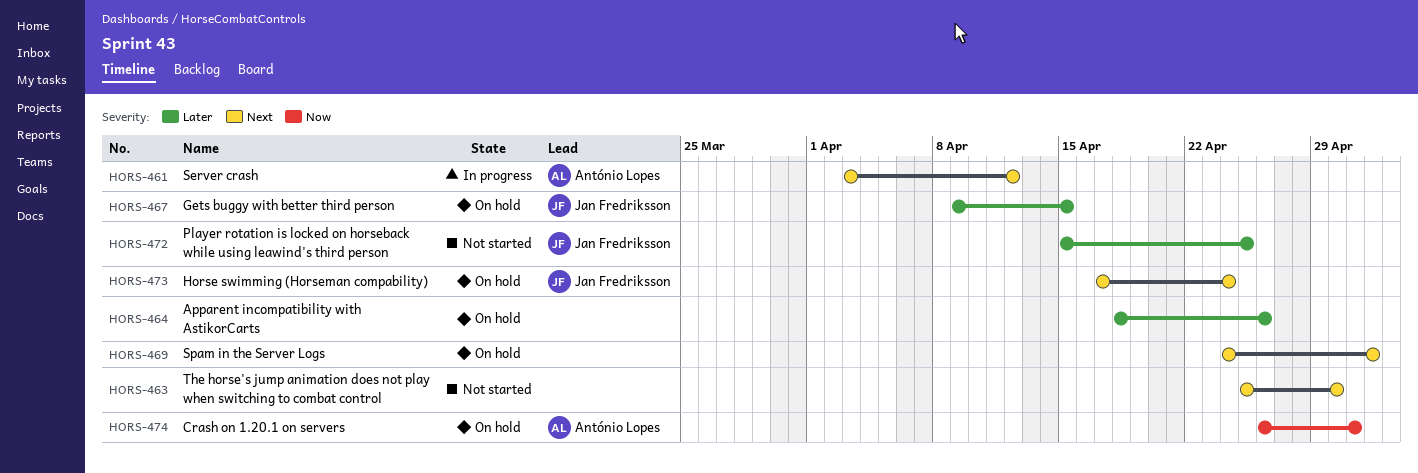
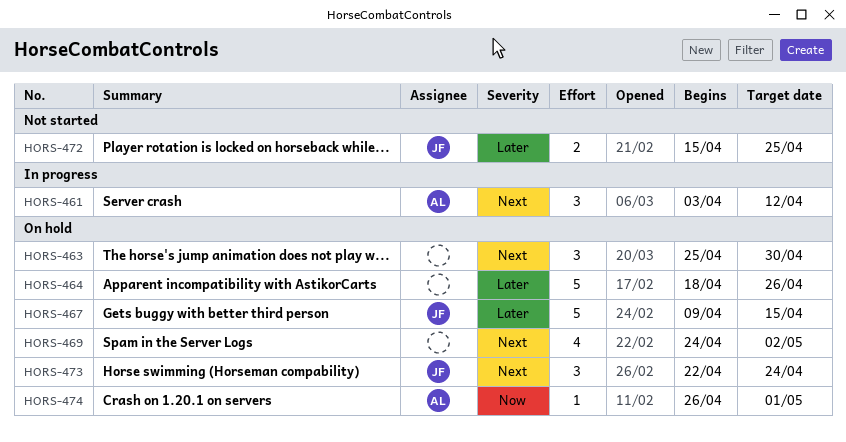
HORS-463, status: Not started -> On hold
HORS-473, start: Apr 17 -> Apr 22

